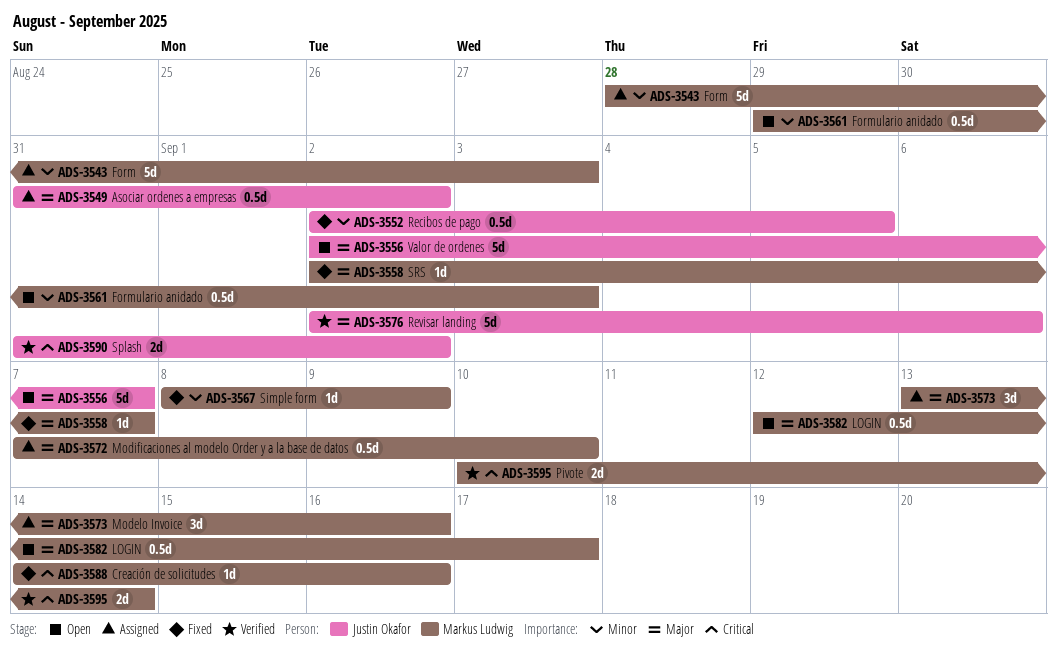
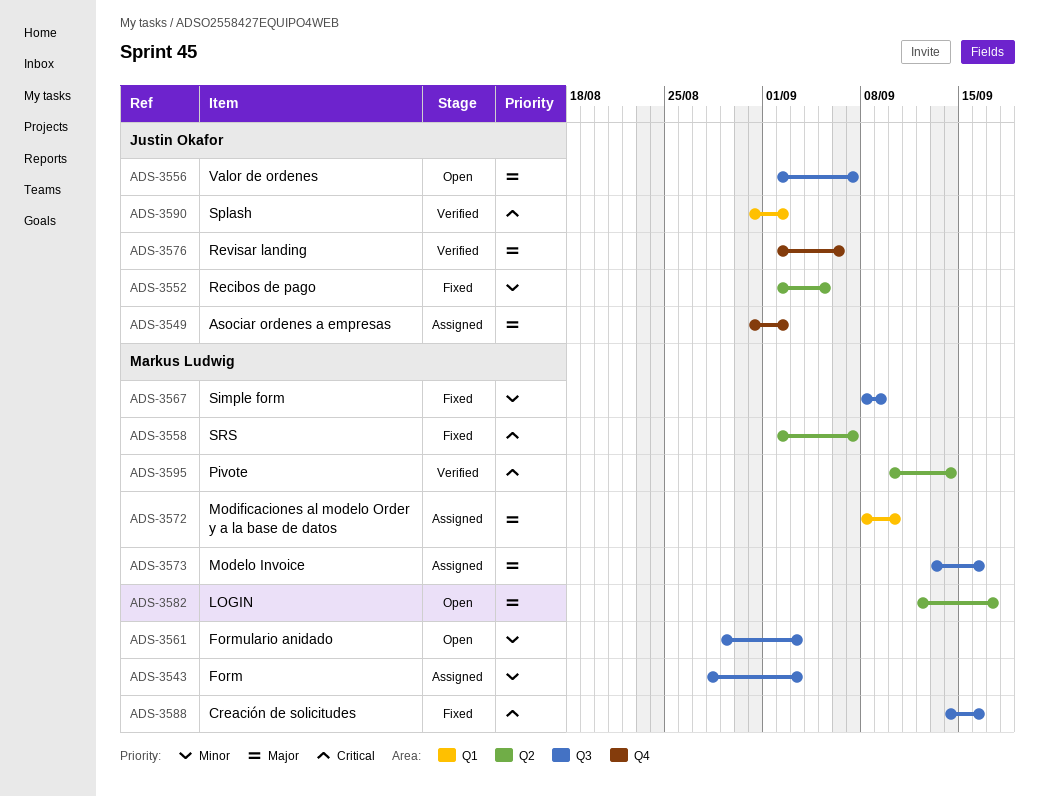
ADS-3558, priority: Major -> Critical
ADS-3572, start: Sep 7 -> Sep 8

